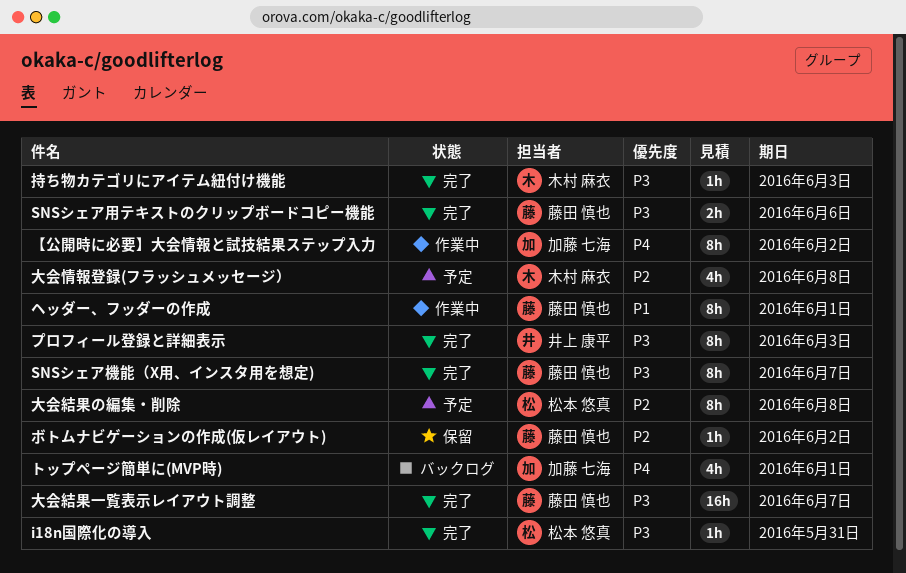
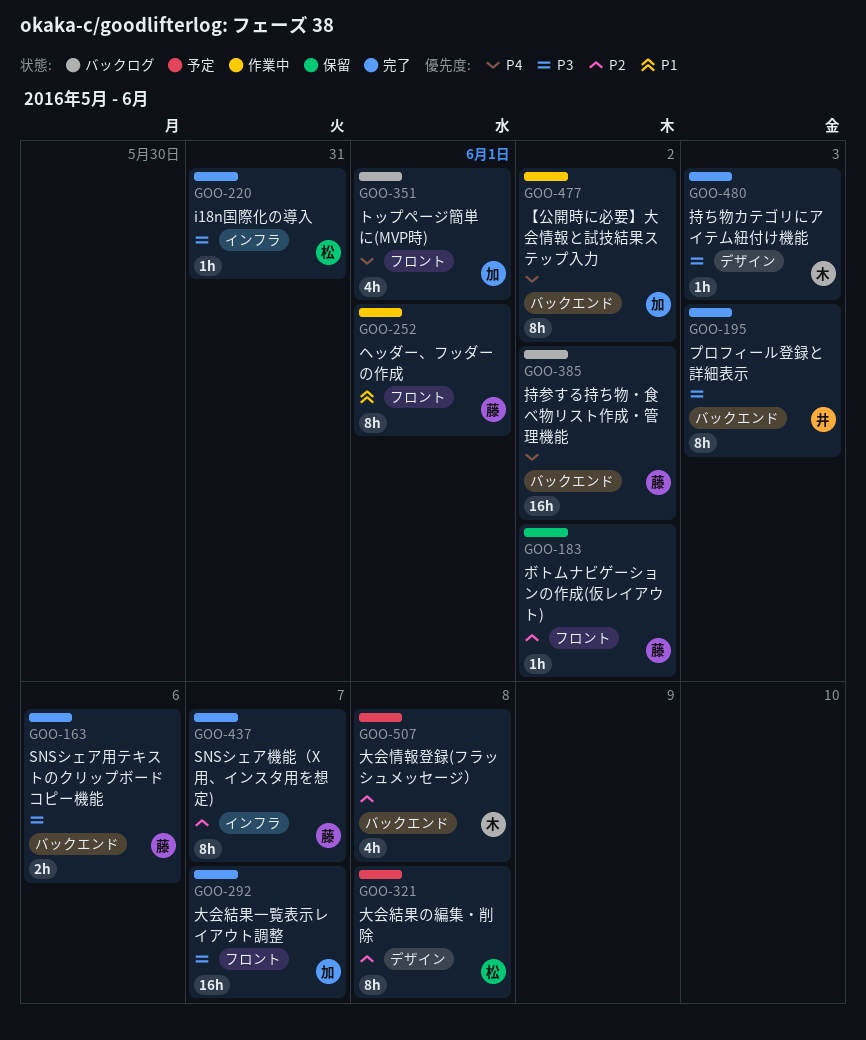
SNSシェア機能（X用、インスタ用を想定), priority: P3 -> P2
大会結果一覧表示レイアウト調整, owner: 藤田 慎也 -> 加藤 七海
持参する持ち物・食べ物リスト作成・管理機能: none -> present

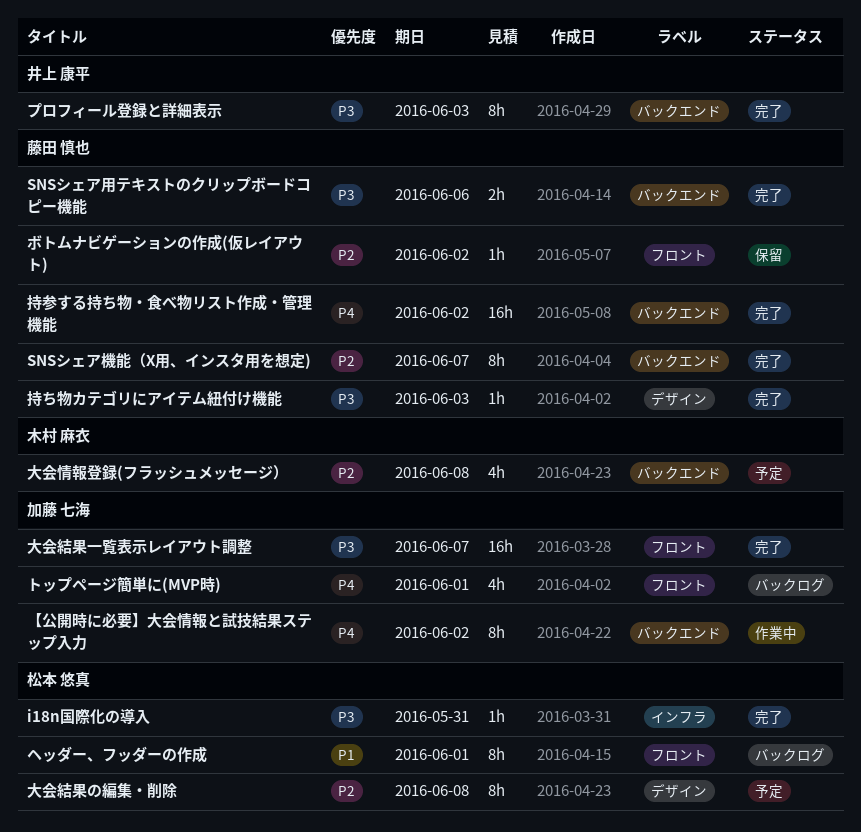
SNSシェア機能（X用、インスタ用を想定), label: インフラ -> バックエンド
ヘッダー、フッダーの作成, status: 作業中 -> バックログ
ヘッダー、フッダーの作成, owner: 藤田 慎也 -> 松本 悠真
持ち物カテゴリにアイテム紐付け機能, owner: 木村 麻衣 -> 藤田 慎也
持参する持ち物・食べ物リスト作成・管理機能, status: バックログ -> 完了

